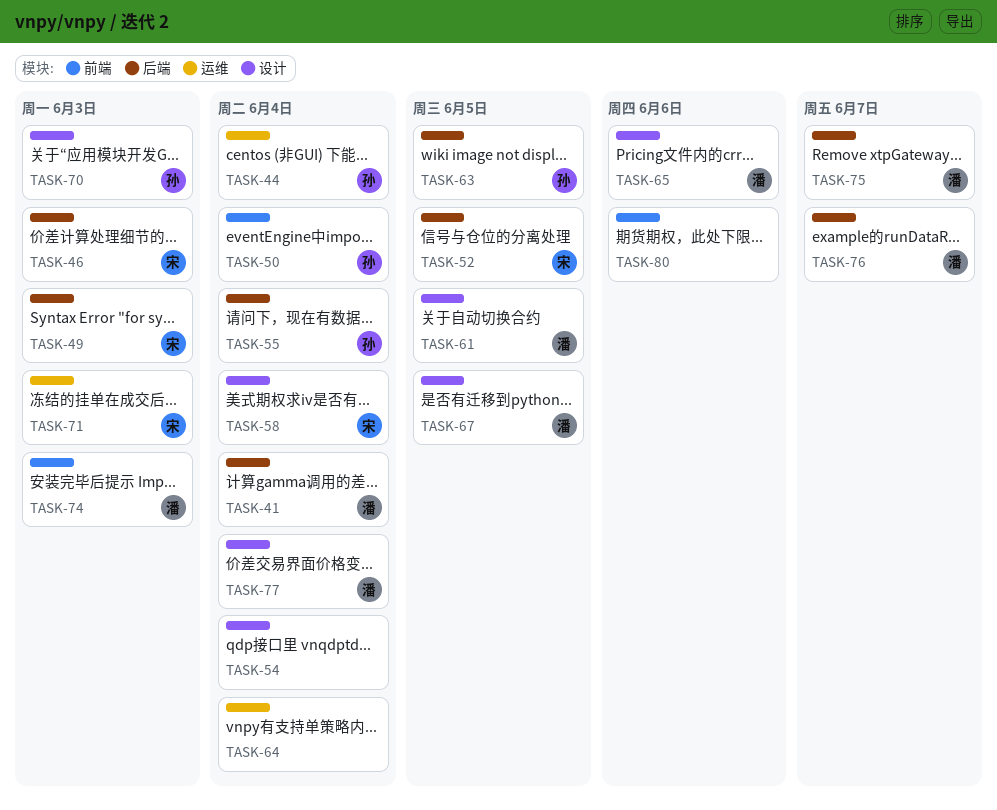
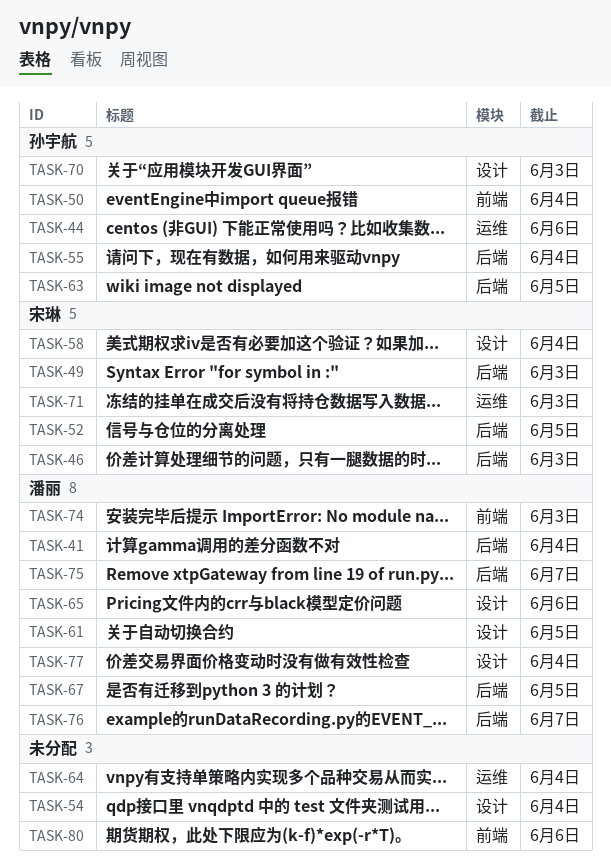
TASK-44, due: Jun 4 -> Jun 6
TASK-67, label: 设计 -> 后端

